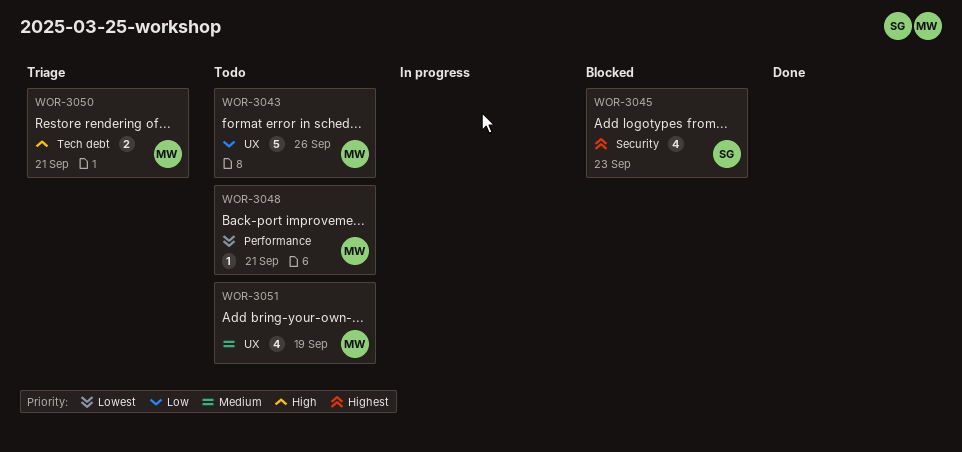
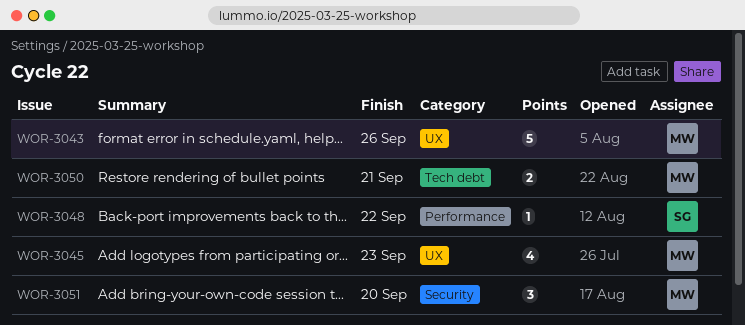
WOR-3045, owner: SG -> MW
WOR-3045, label: Security -> UX
WOR-3048, owner: MW -> SG
WOR-3048, due: Sep 21 -> Sep 22
WOR-3051, label: UX -> Security
WOR-3051, estimate: 4 -> 3
WOR-3051, due: Sep 19 -> Sep 20

